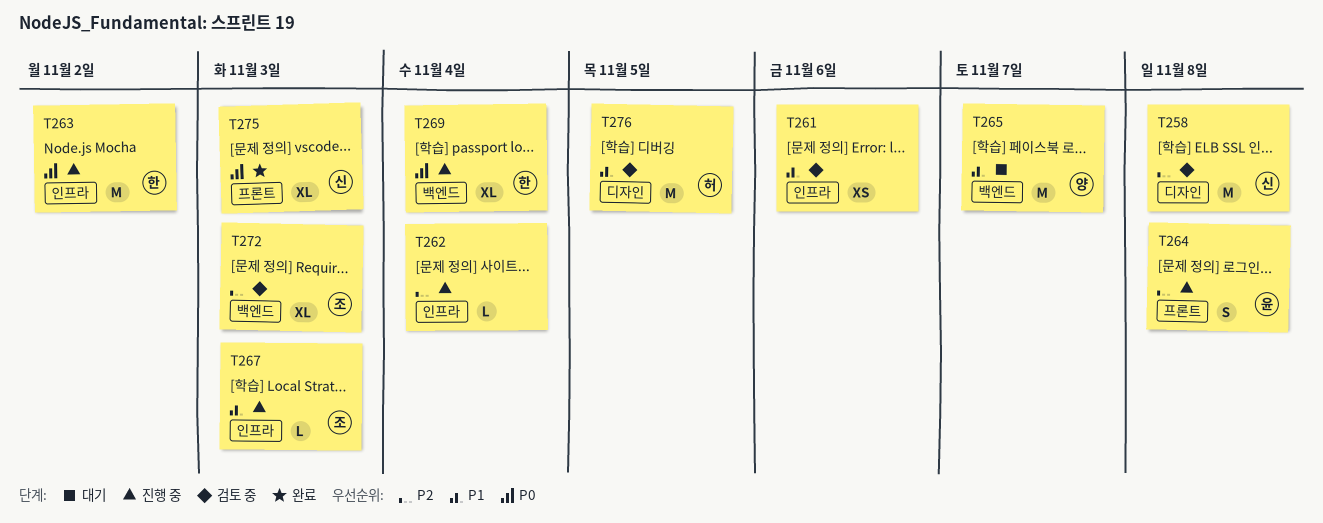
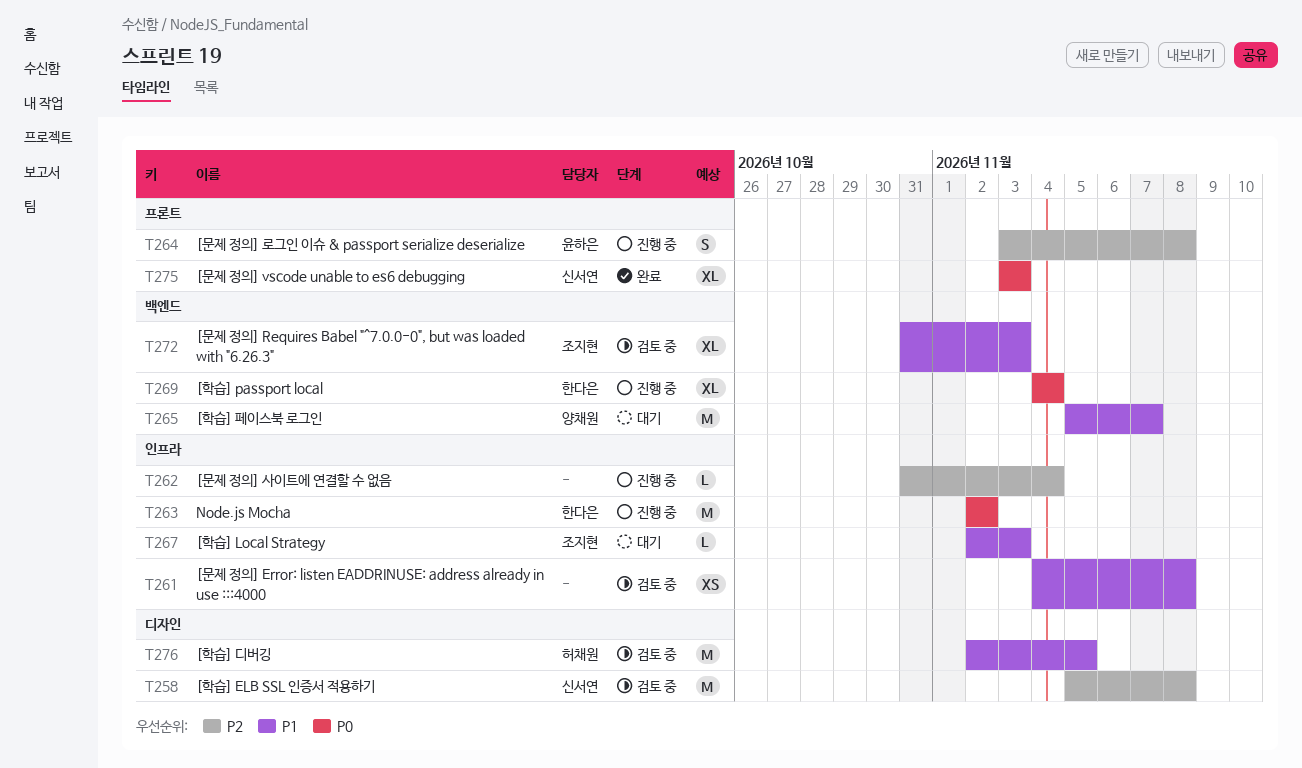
T261, due: Nov 6 -> Nov 8
T267, status: 진행 중 -> 대기
T272, priority: P2 -> P1

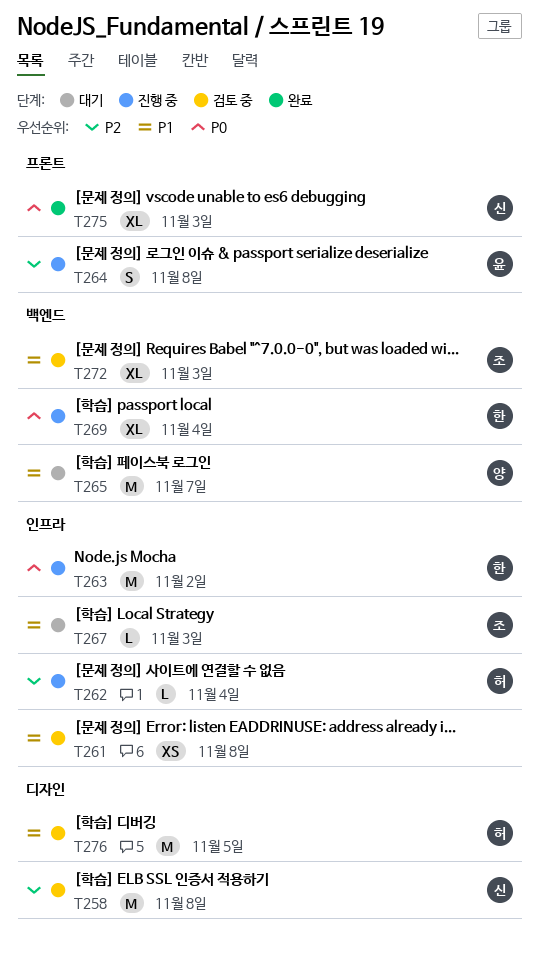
T262, owner: none -> 허채원

